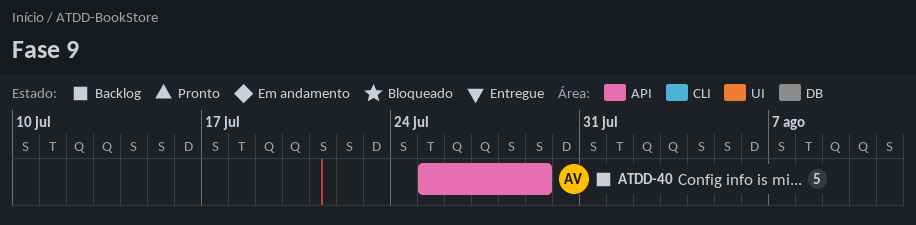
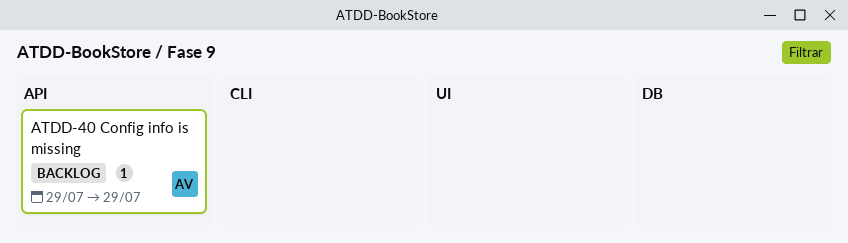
ATDD-40, estimate: 5 -> 1
ATDD-40, start: Jul 25 -> Jul 29

